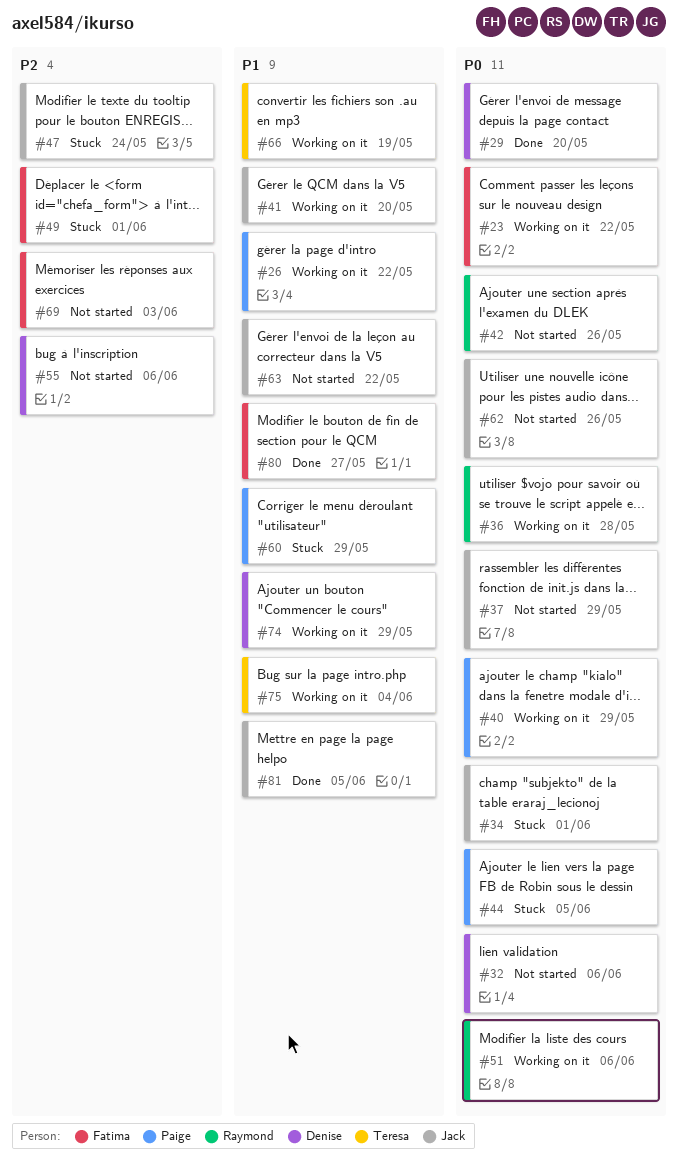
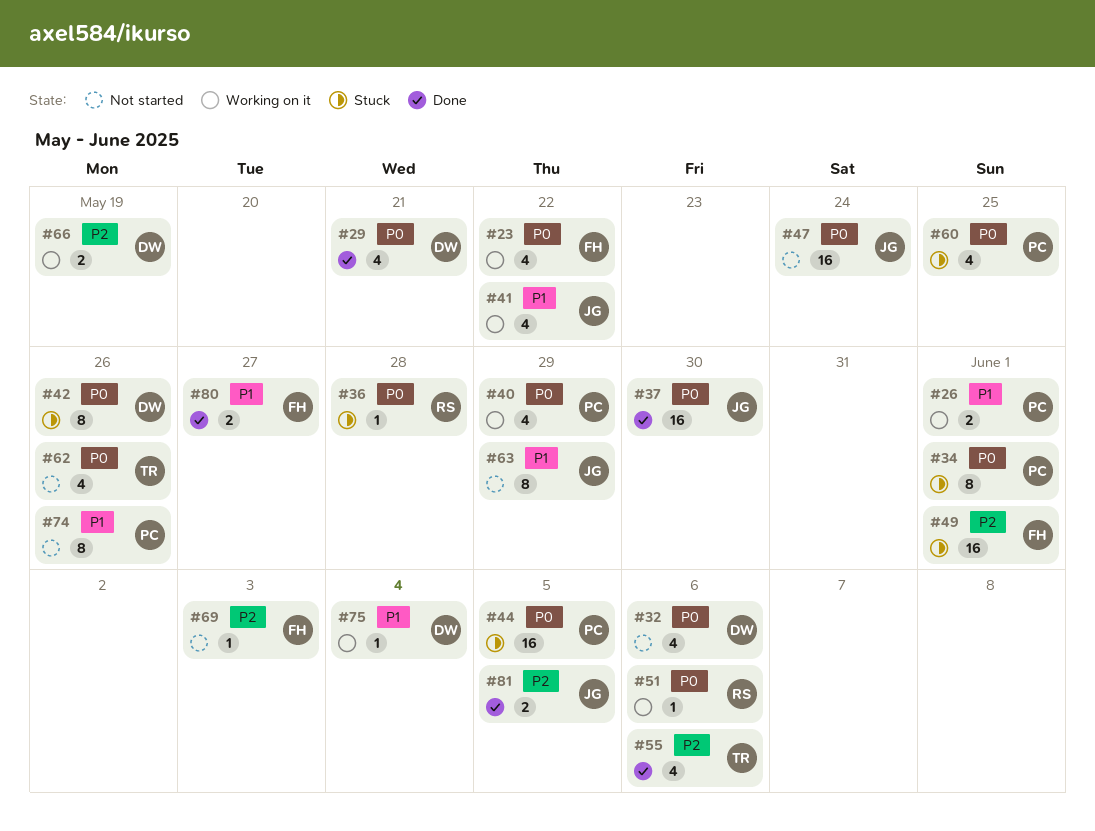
#26, due: May 22 -> Jun 1
#29, due: May 20 -> May 21
#34, owner: Jack -> Paige
#36, status: Working on it -> Stuck
#37, status: Not started -> Done
#37, due: May 29 -> May 30
#41, due: May 20 -> May 22
#42, status: Not started -> Stuck
#42, owner: Raymond -> Denise
#47, status: Stuck -> Not started
#47, priority: P2 -> P0
#55, status: Not started -> Done
#55, owner: Denise -> Teresa
#60, priority: P1 -> P0
#60, due: May 29 -> May 25
#62, owner: Jack -> Teresa
#63, due: May 22 -> May 29
#66, owner: Teresa -> Denise
#66, priority: P1 -> P2
#74, status: Working on it -> Not started
#74, owner: Denise -> Paige
#74, due: May 29 -> May 26
#75, owner: Teresa -> Denise
#81, priority: P1 -> P2

